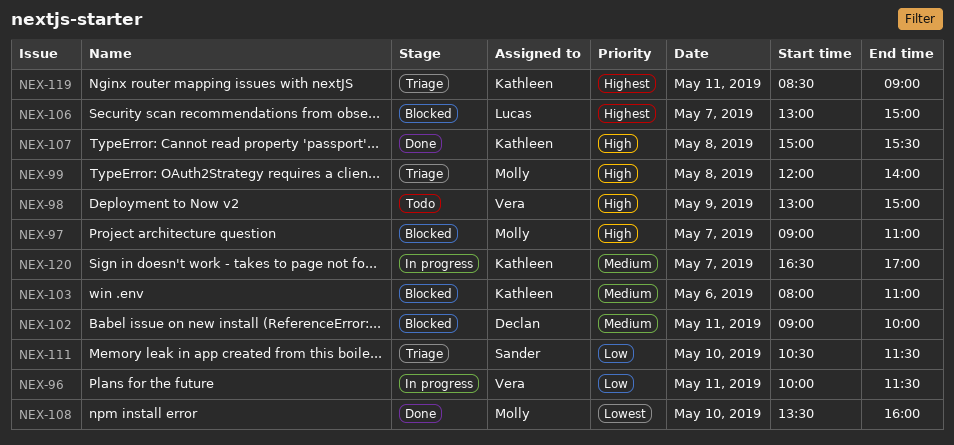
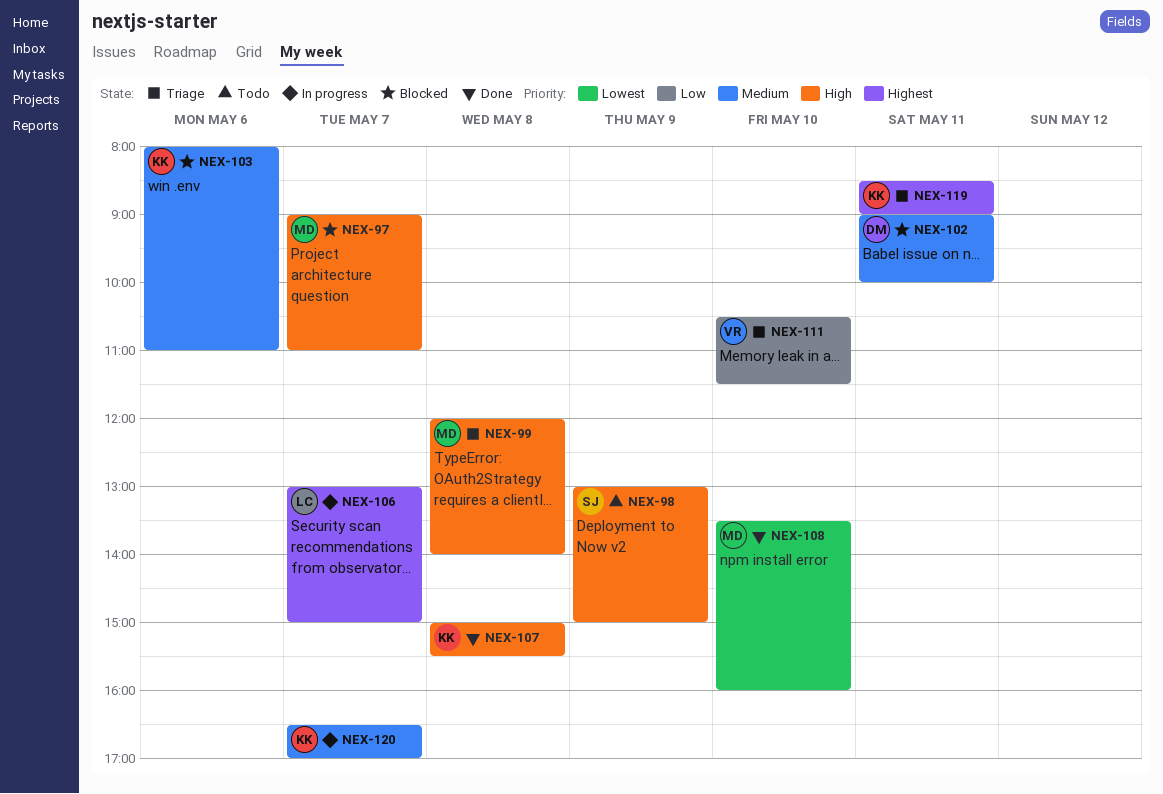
NEX-96: present -> none
NEX-98, owner: Vera -> Sander
NEX-106, status: Blocked -> In progress
NEX-111, owner: Sander -> Vera

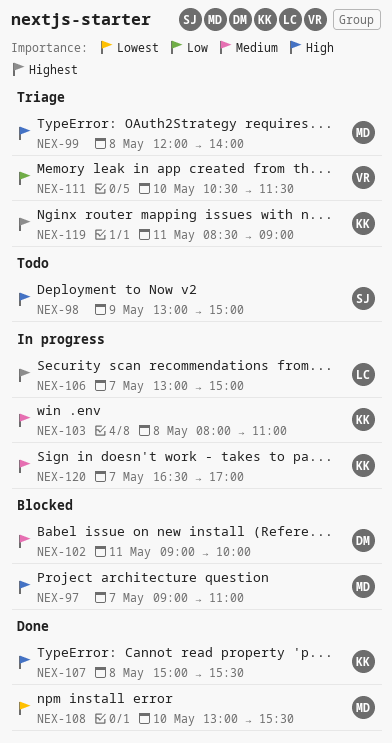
NEX-103, status: Blocked -> In progress
NEX-103, day: May 6 -> May 8
NEX-108, begins: 13:30 -> 13:00
NEX-108, ends: 16:00 -> 15:30

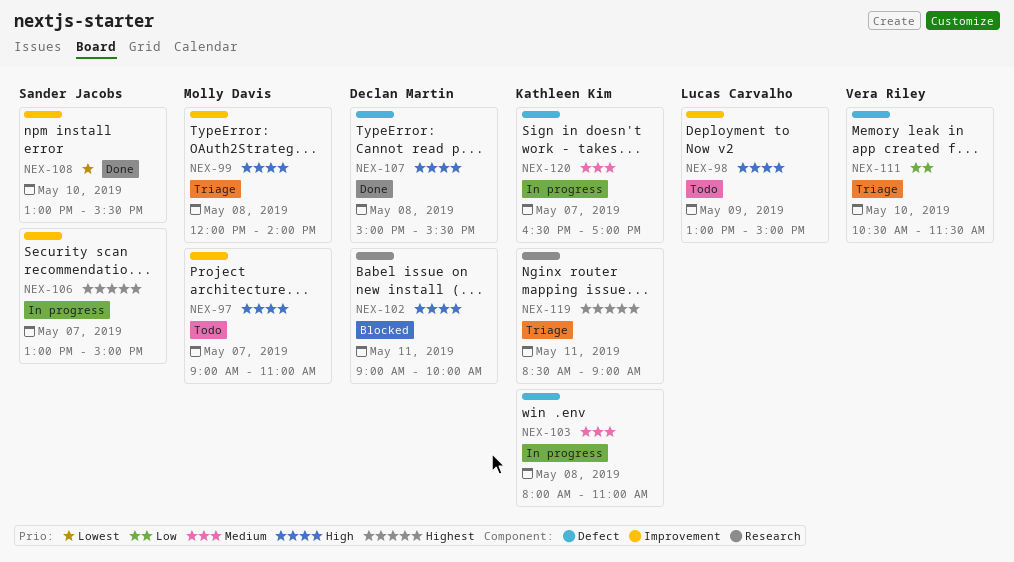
NEX-97, status: Blocked -> Todo
NEX-98, owner: Sander Jacobs -> Lucas Carvalho
NEX-102, priority: Medium -> High
NEX-106, owner: Lucas Carvalho -> Sander Jacobs
NEX-107, owner: Kathleen Kim -> Declan Martin
NEX-108, owner: Molly Davis -> Sander Jacobs

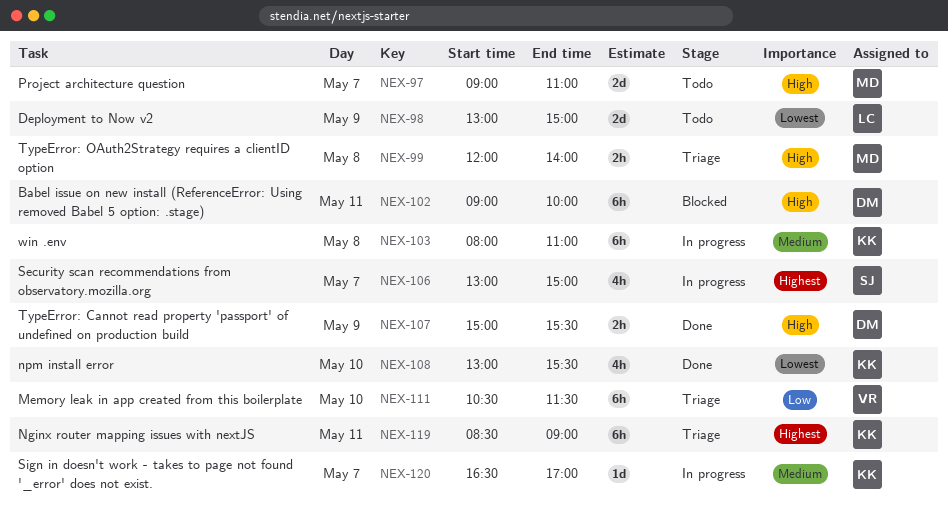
NEX-98, priority: High -> Lowest
NEX-107, day: May 8 -> May 9
NEX-108, owner: Sander Jacobs -> Kathleen Kim

